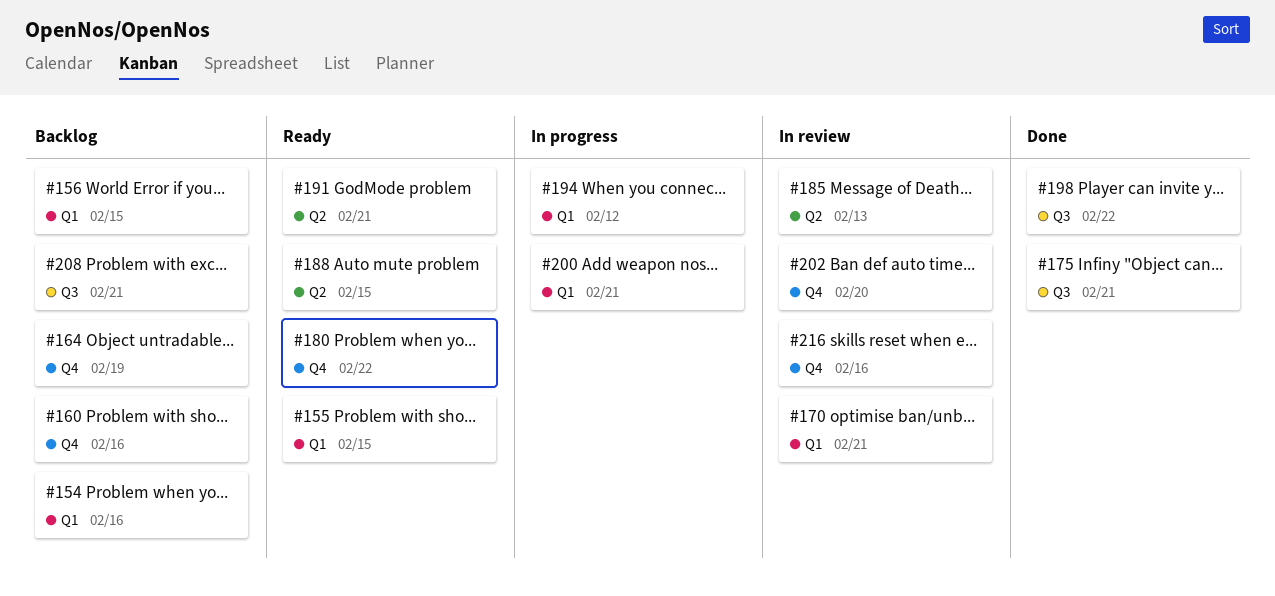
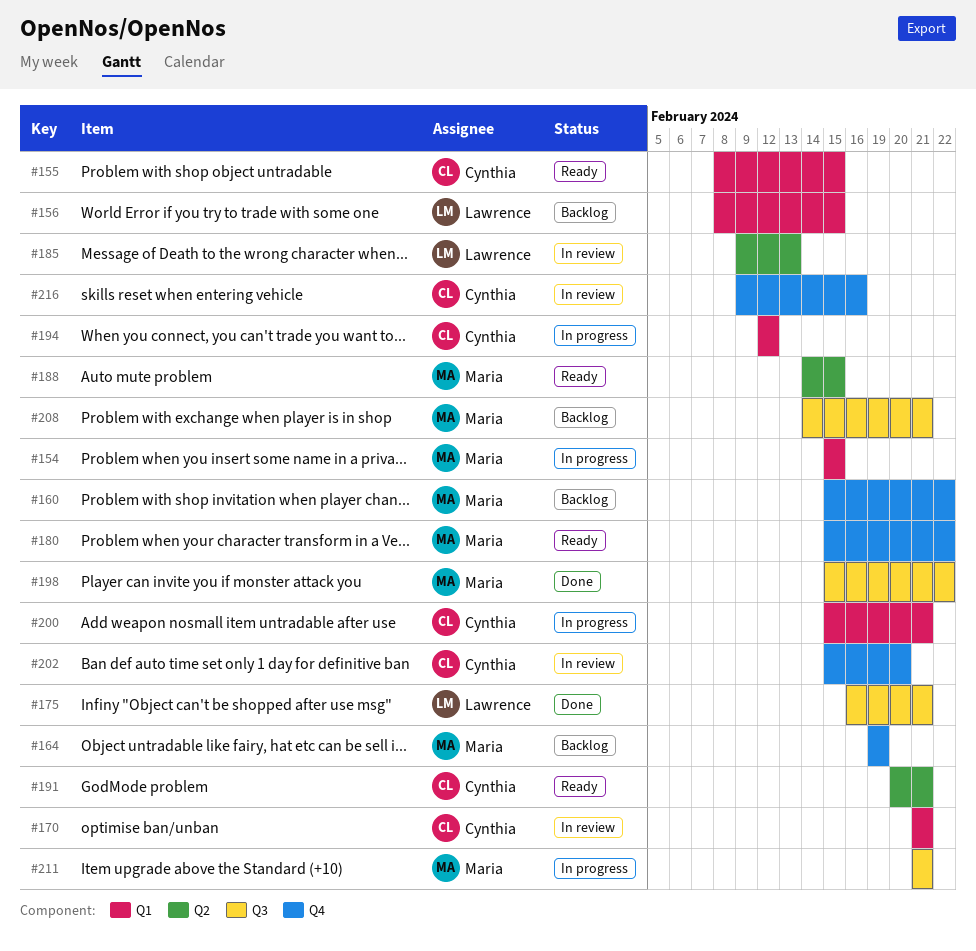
#154, status: Backlog -> In progress
#154, due: Feb 16 -> Feb 15
#160, due: Feb 16 -> Feb 22
#211: none -> present

